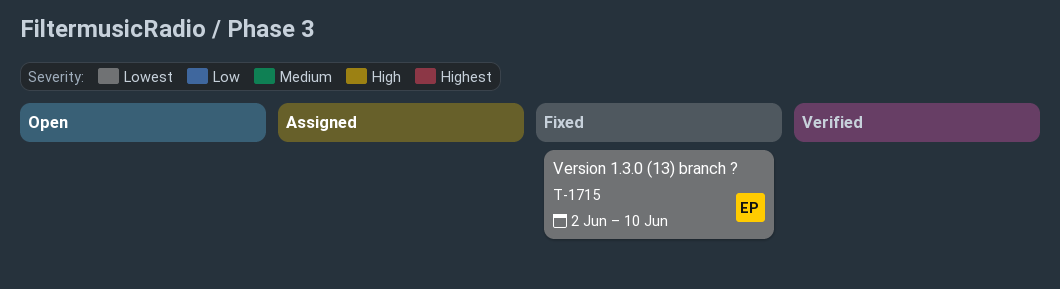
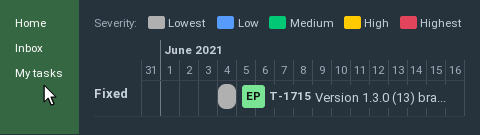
T-1715, start: Jun 2 -> Jun 4
T-1715, due: Jun 10 -> Jun 4

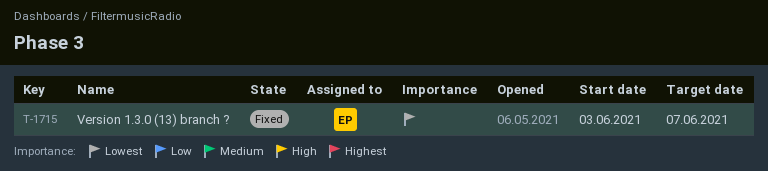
T-1715, start: Jun 4 -> Jun 3
T-1715, due: Jun 4 -> Jun 7

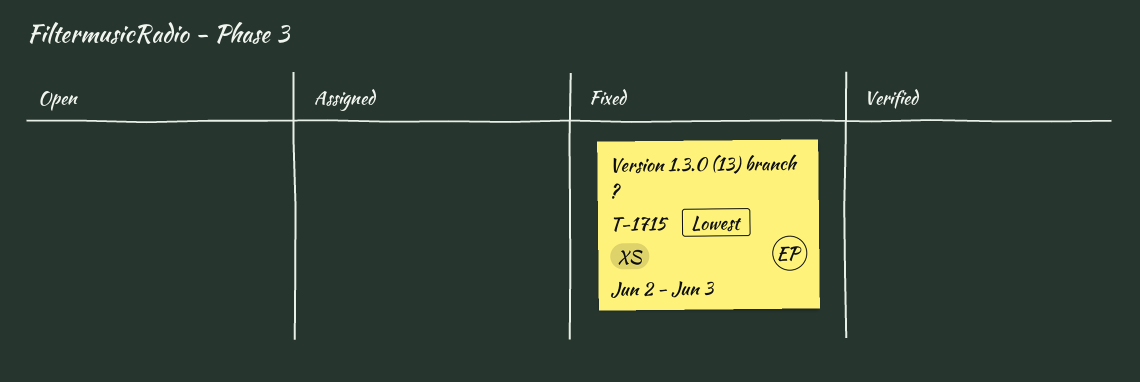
T-1715, start: Jun 3 -> Jun 2
T-1715, due: Jun 7 -> Jun 3

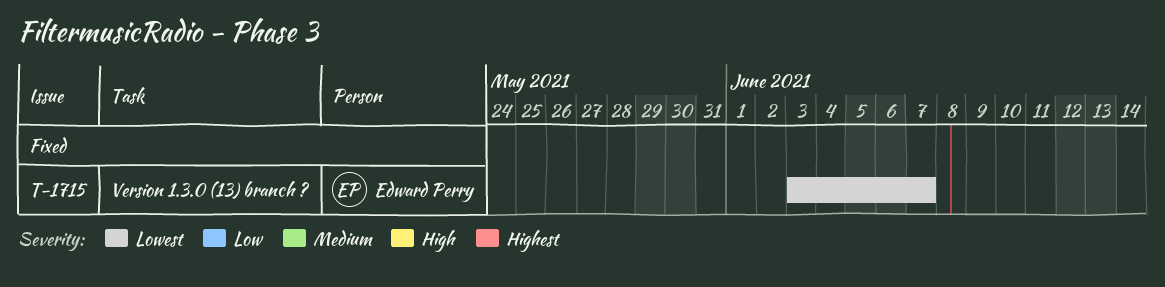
T-1715, start: Jun 2 -> Jun 3
T-1715, due: Jun 3 -> Jun 7

